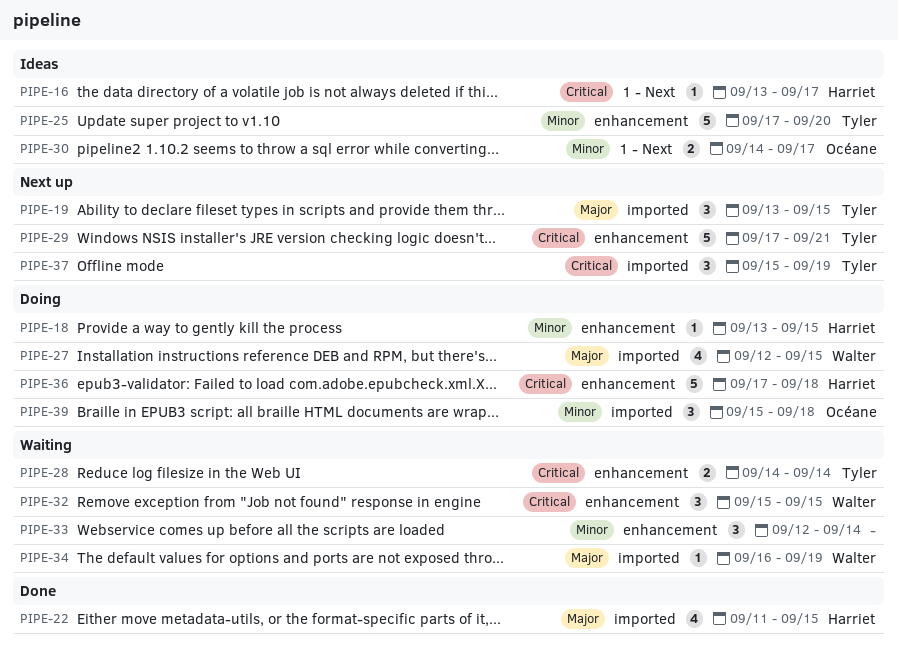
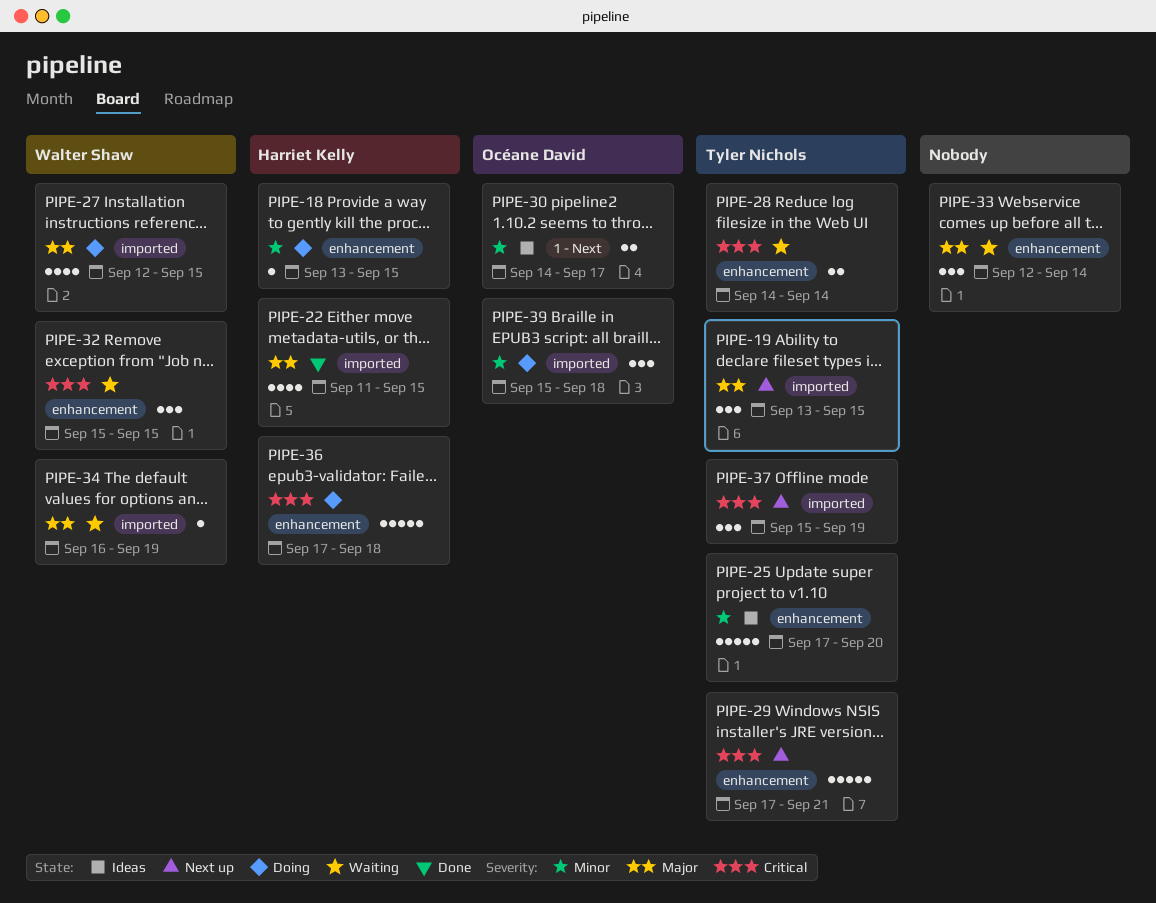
PIPE-16: present -> none
PIPE-33, priority: Minor -> Major

